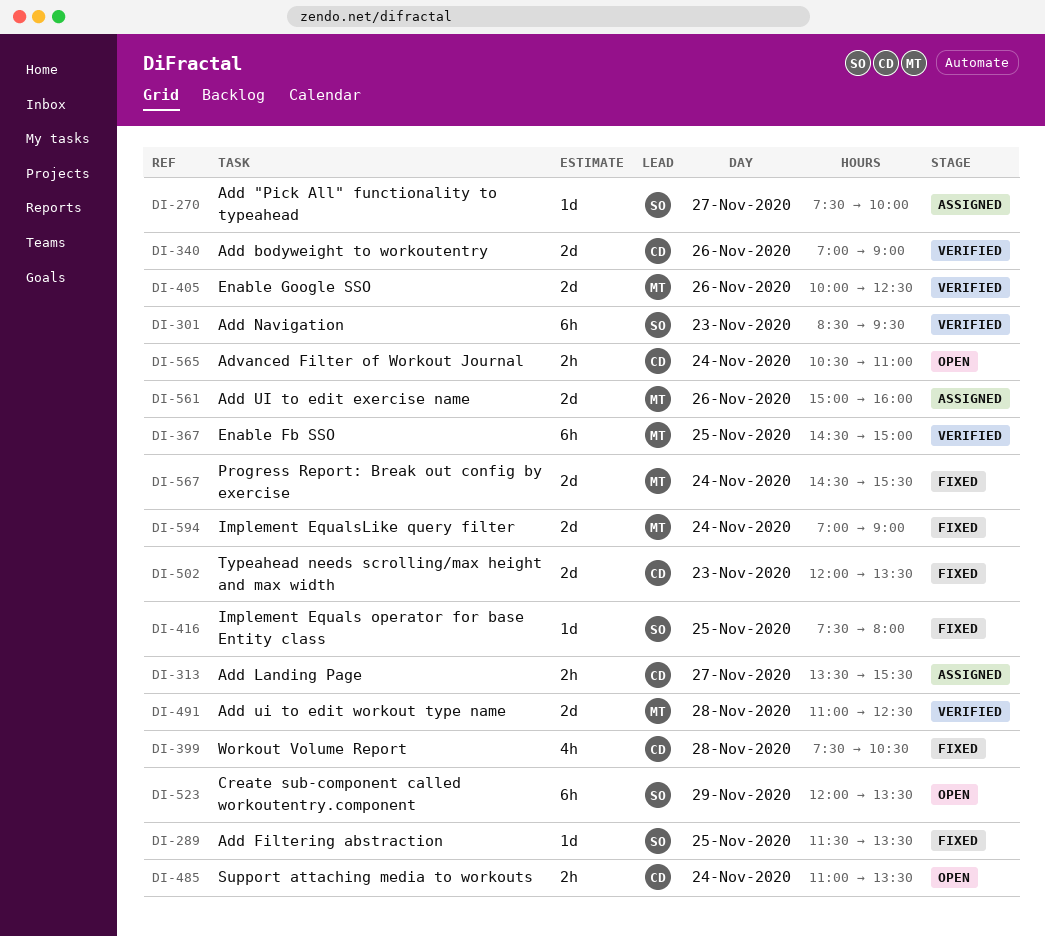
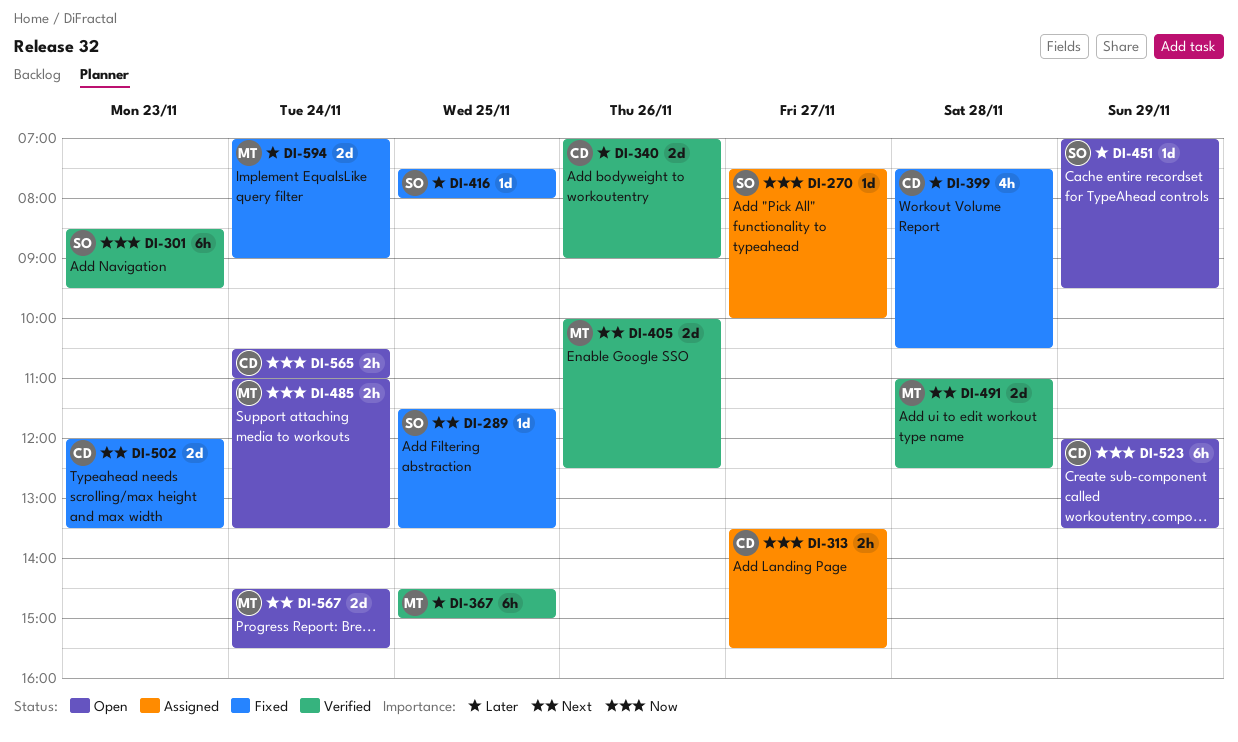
DI-451: none -> present
DI-485, owner: CD -> MT
DI-523, owner: SO -> CD
DI-561: present -> none
DI-567, status: Fixed -> Open

